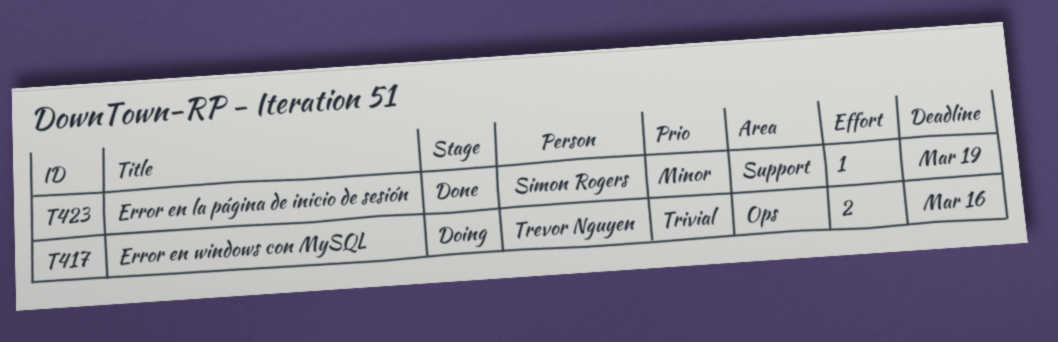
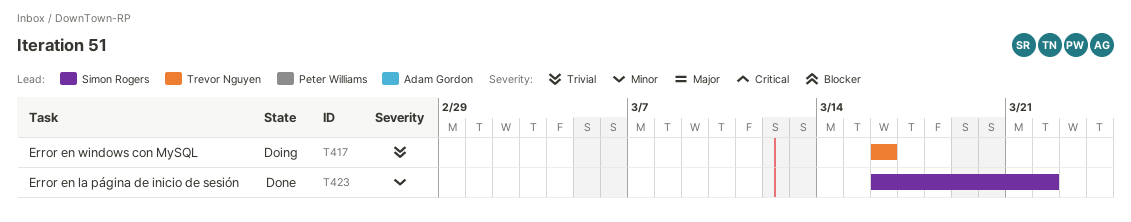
T423, due: Mar 19 -> Mar 22

